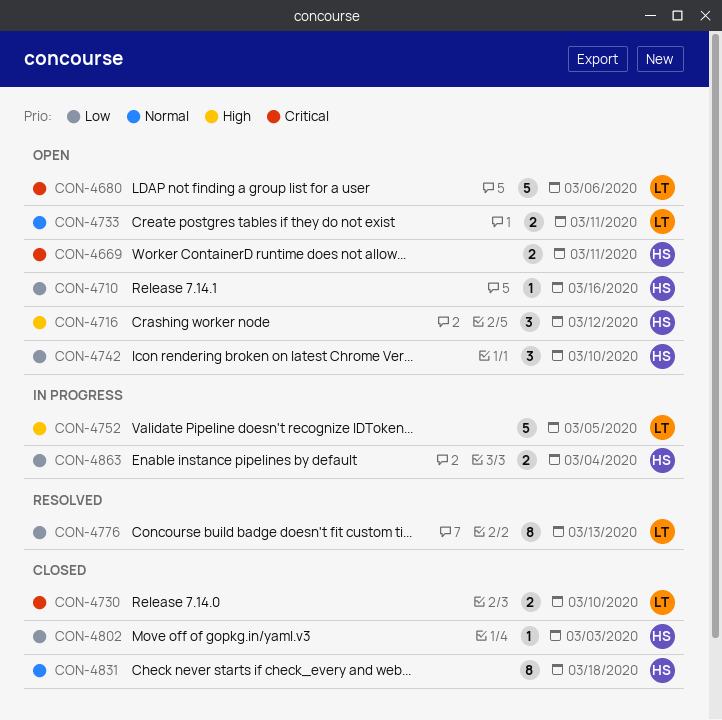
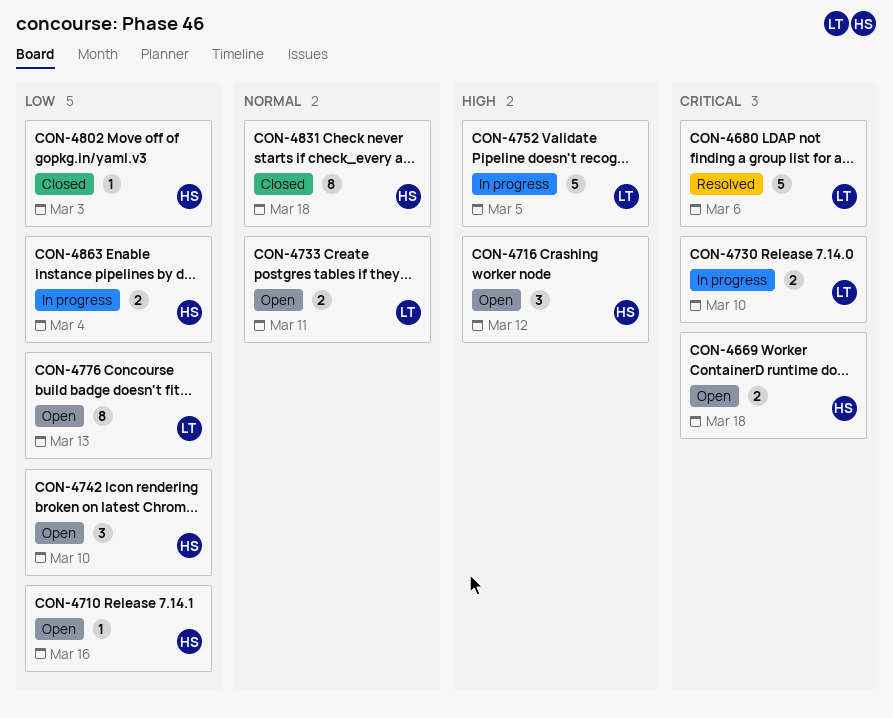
CON-4669, due: Mar 11 -> Mar 18
CON-4680, status: Open -> Resolved
CON-4730, status: Closed -> In progress
CON-4776, status: Resolved -> Open

